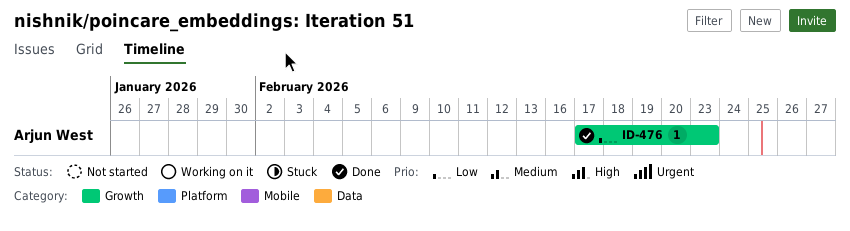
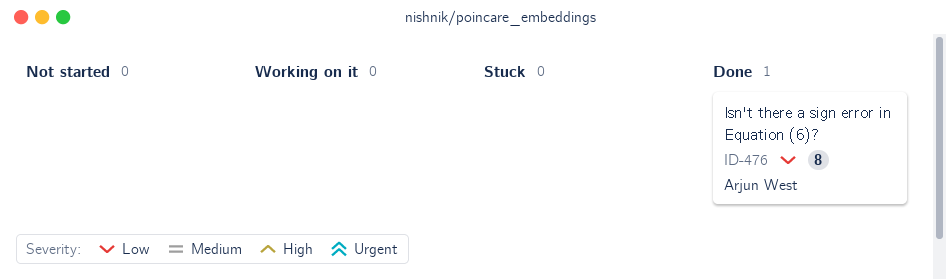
ID-476, estimate: 1 -> 8

